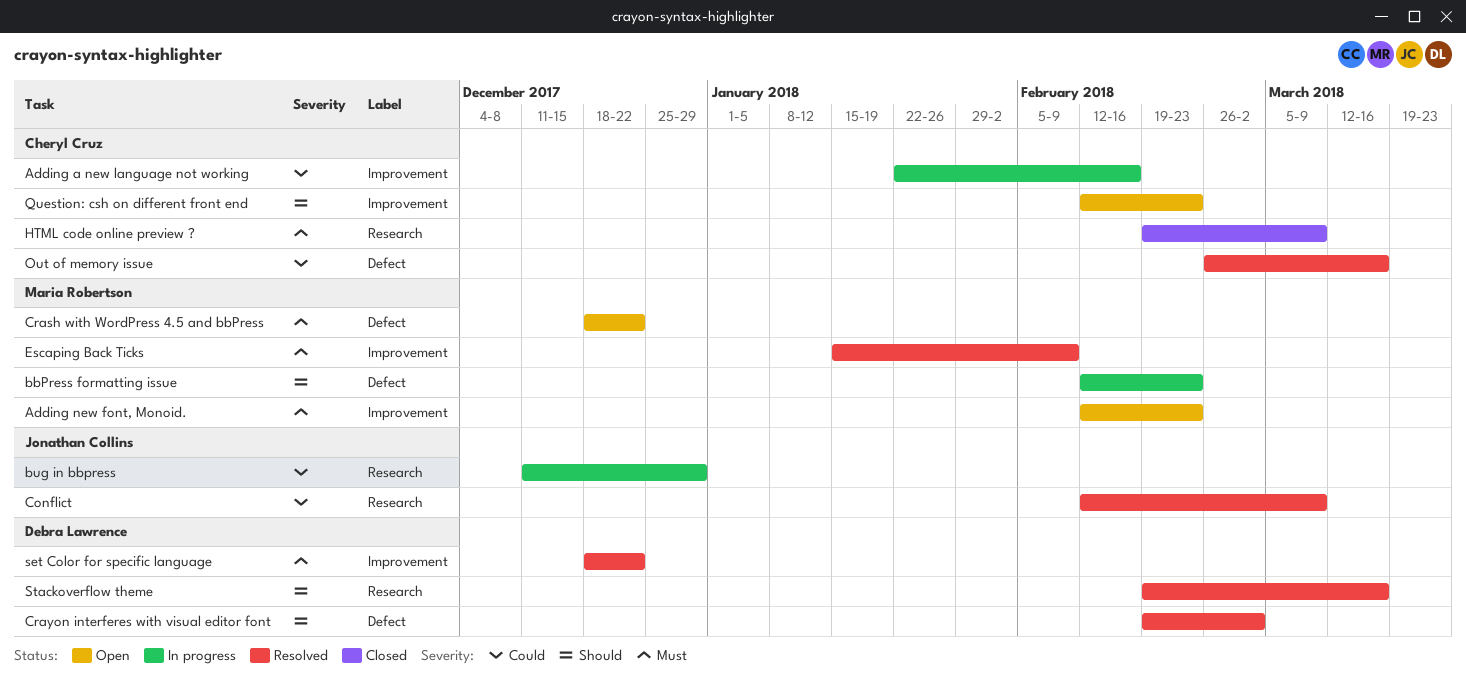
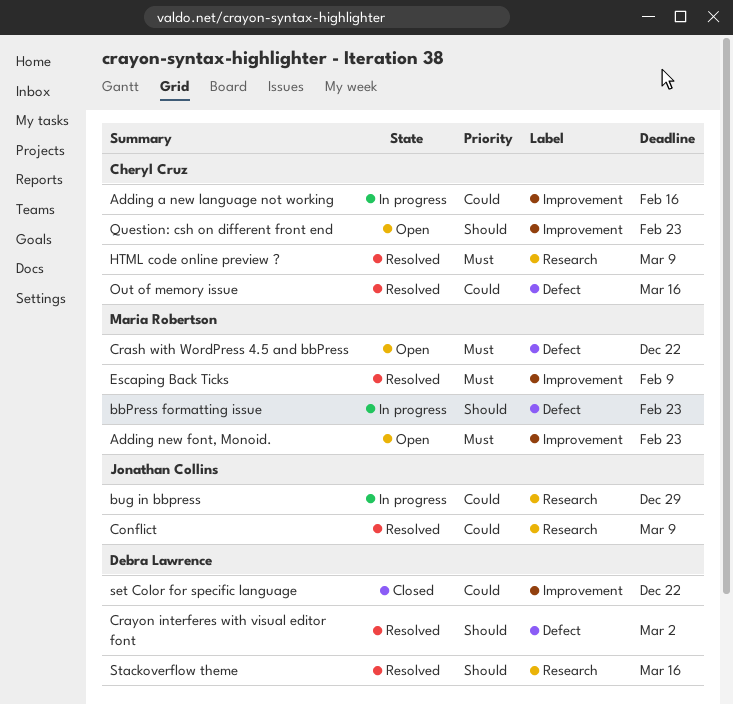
HTML code online preview ?, status: Closed -> Resolved
set Color for specific language, status: Resolved -> Closed
set Color for specific language, priority: Must -> Could

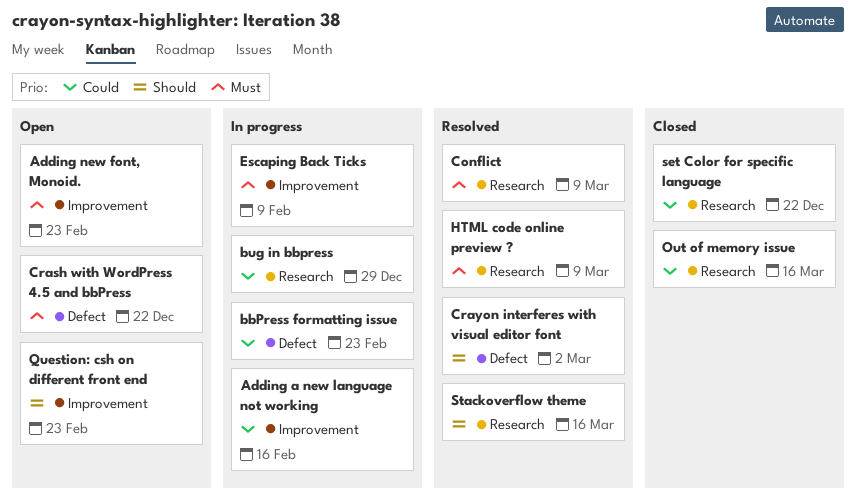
bbPress formatting issue, priority: Should -> Could
Conflict, priority: Could -> Must
Escaping Back Ticks, status: Resolved -> In progress
Out of memory issue, status: Resolved -> Closed
Out of memory issue, label: Defect -> Research
set Color for specific language, label: Improvement -> Research

